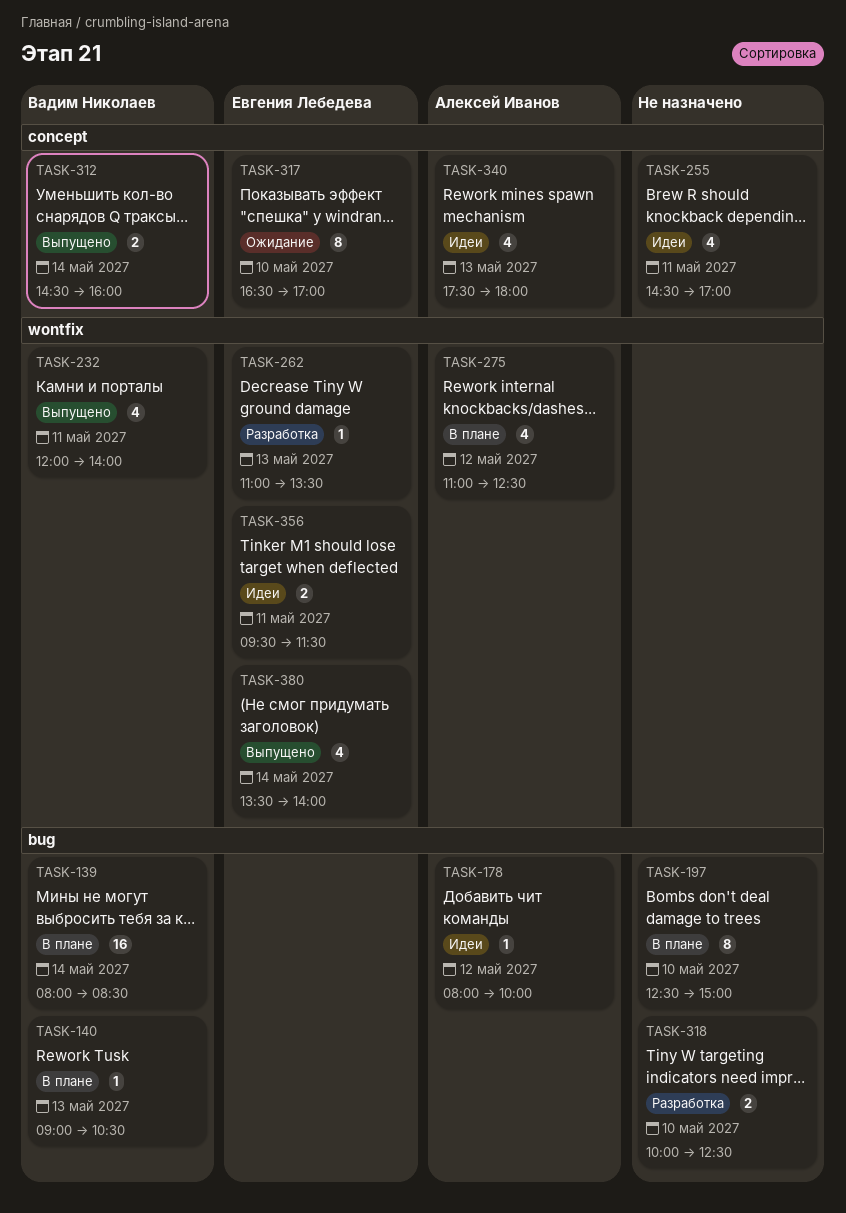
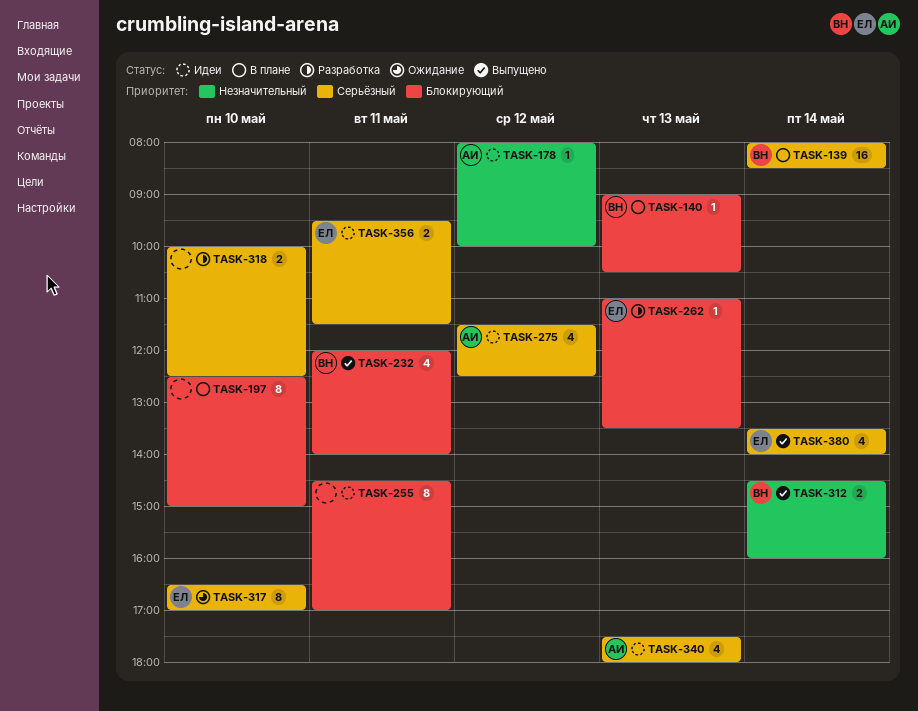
TASK-255, estimate: 4 -> 8
TASK-275, status: В плане -> Идеи
TASK-275, begins: 11:00 -> 11:30

